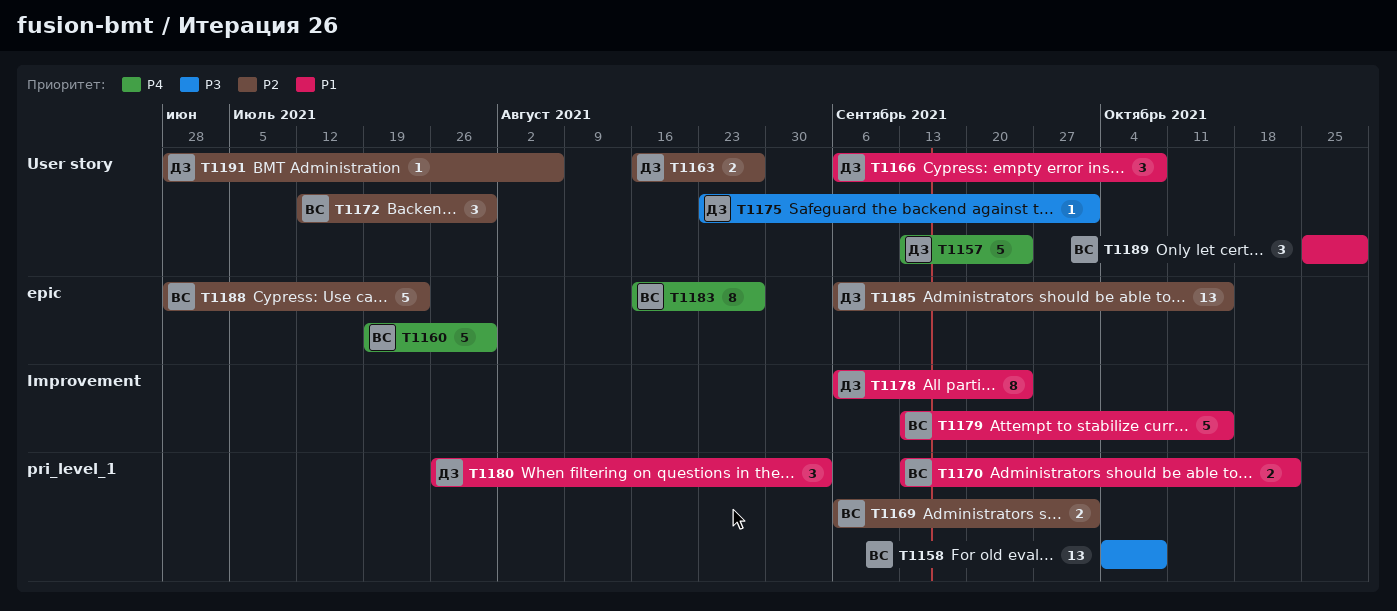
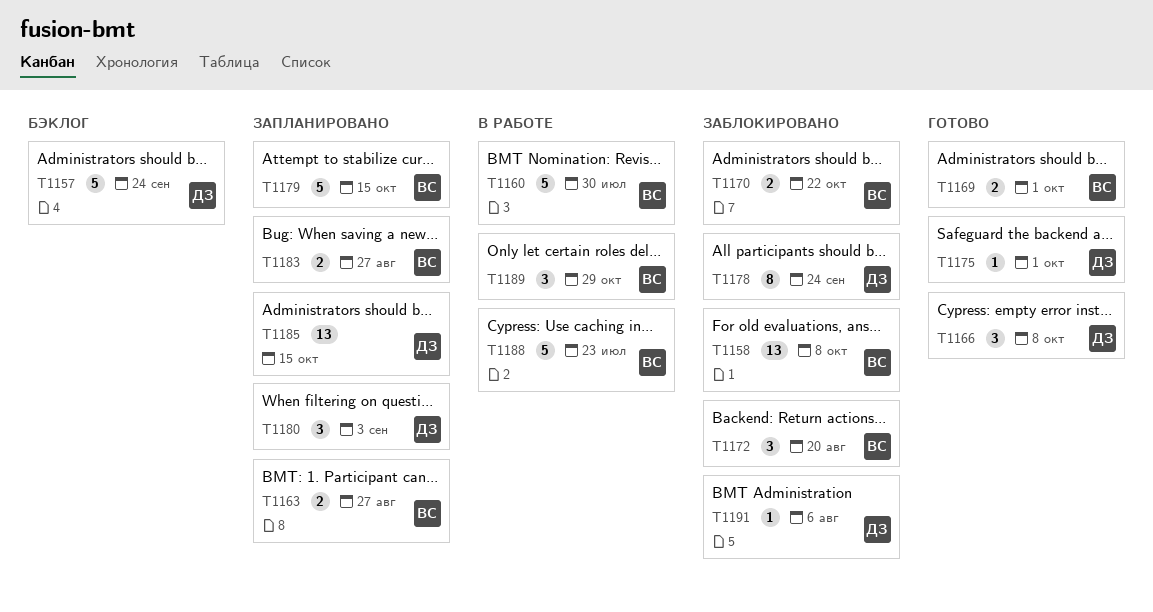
T1163, owner: ДЗ -> ВС
T1172, due: Jul 30 -> Aug 20
T1183, estimate: 8 -> 2

